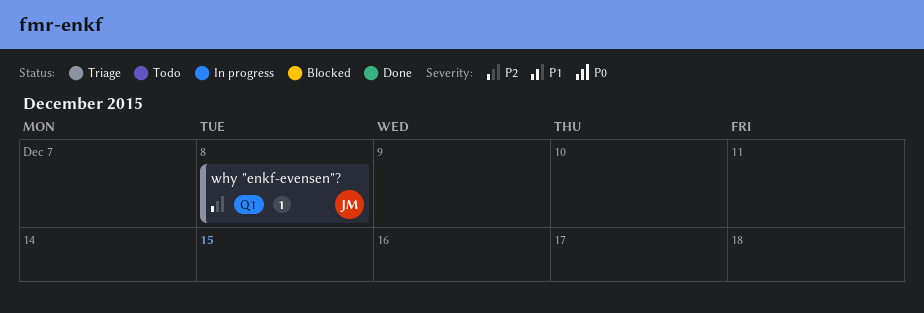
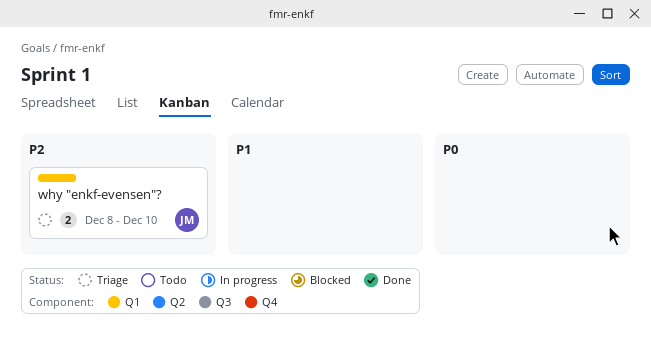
why "enkf-evensen"?, estimate: 1 -> 2
why "enkf-evensen"?, due: Dec 8 -> Dec 10

